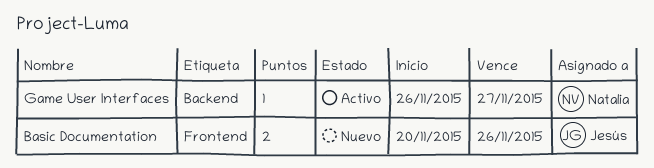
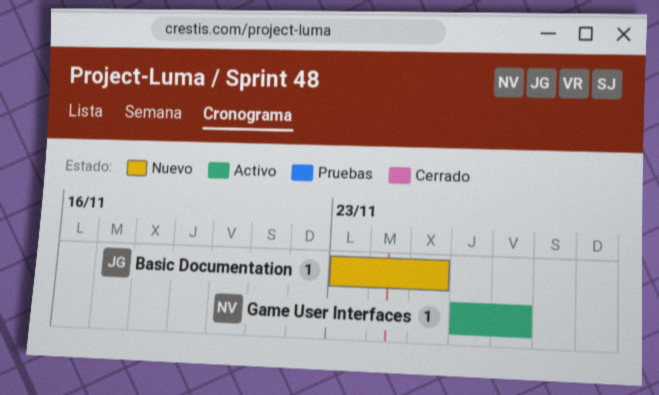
Basic Documentation, estimate: 2 -> 1
Basic Documentation, start: Nov 20 -> Nov 23
Basic Documentation, due: Nov 26 -> Nov 25

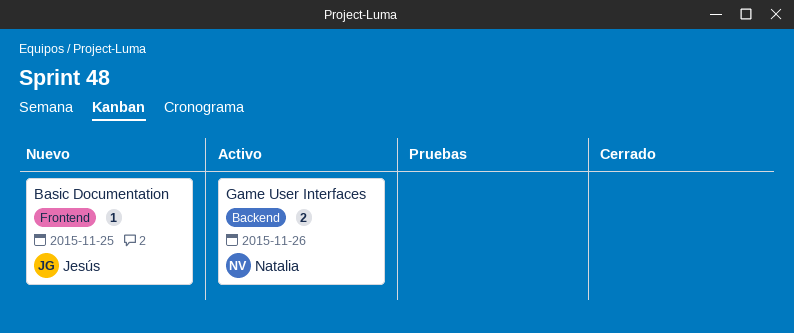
Game User Interfaces, estimate: 1 -> 2
Game User Interfaces, due: Nov 27 -> Nov 26

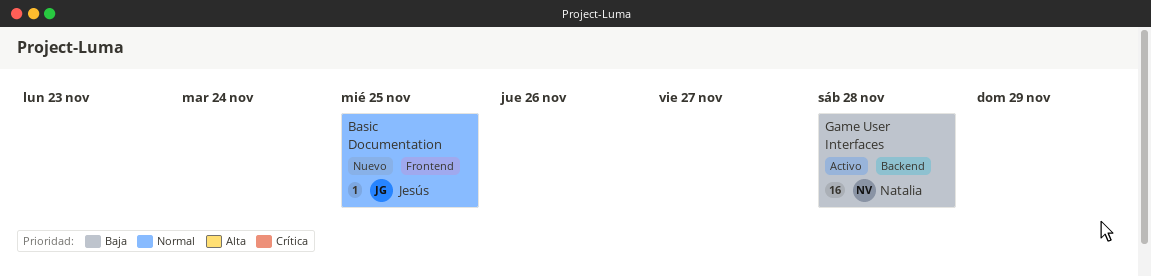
Game User Interfaces, estimate: 2 -> 16
Game User Interfaces, due: Nov 26 -> Nov 28

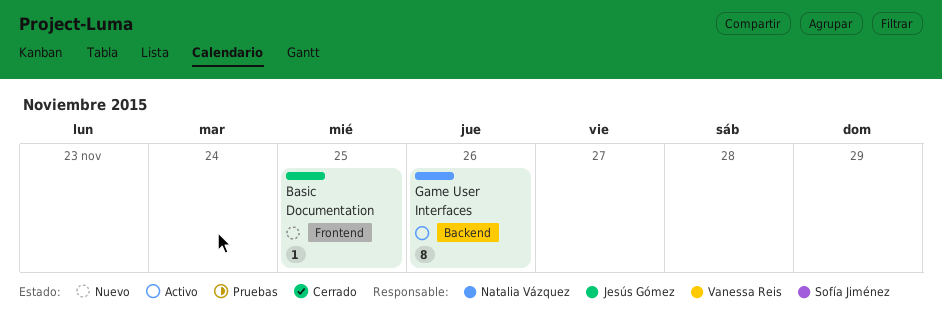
Game User Interfaces, estimate: 16 -> 8
Game User Interfaces, due: Nov 28 -> Nov 26

